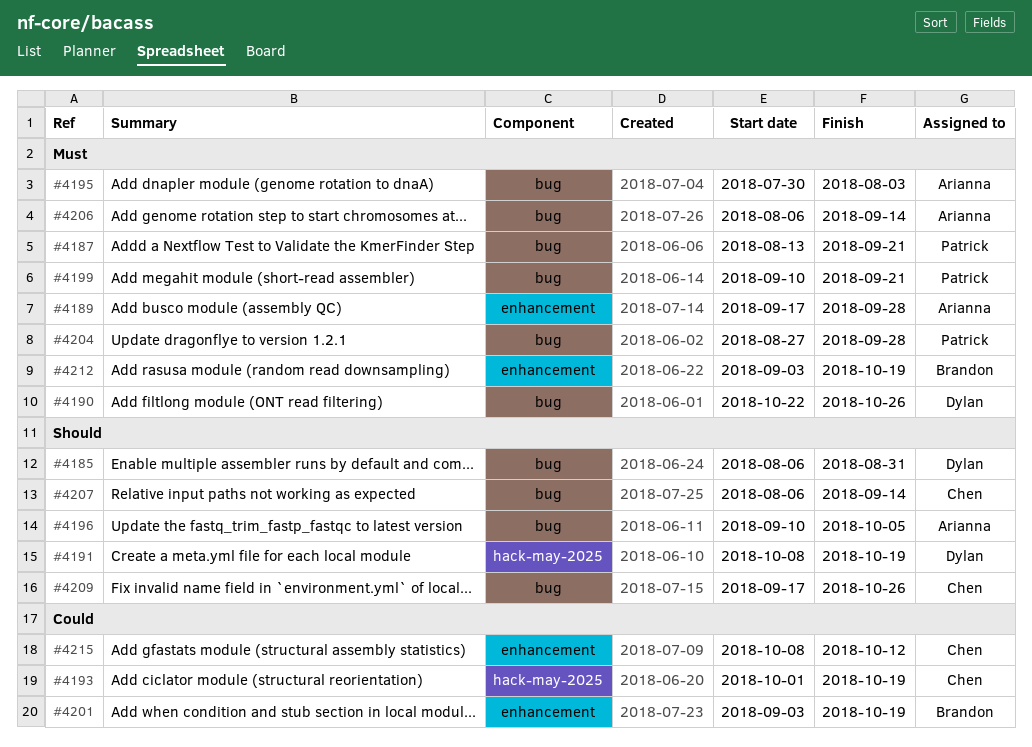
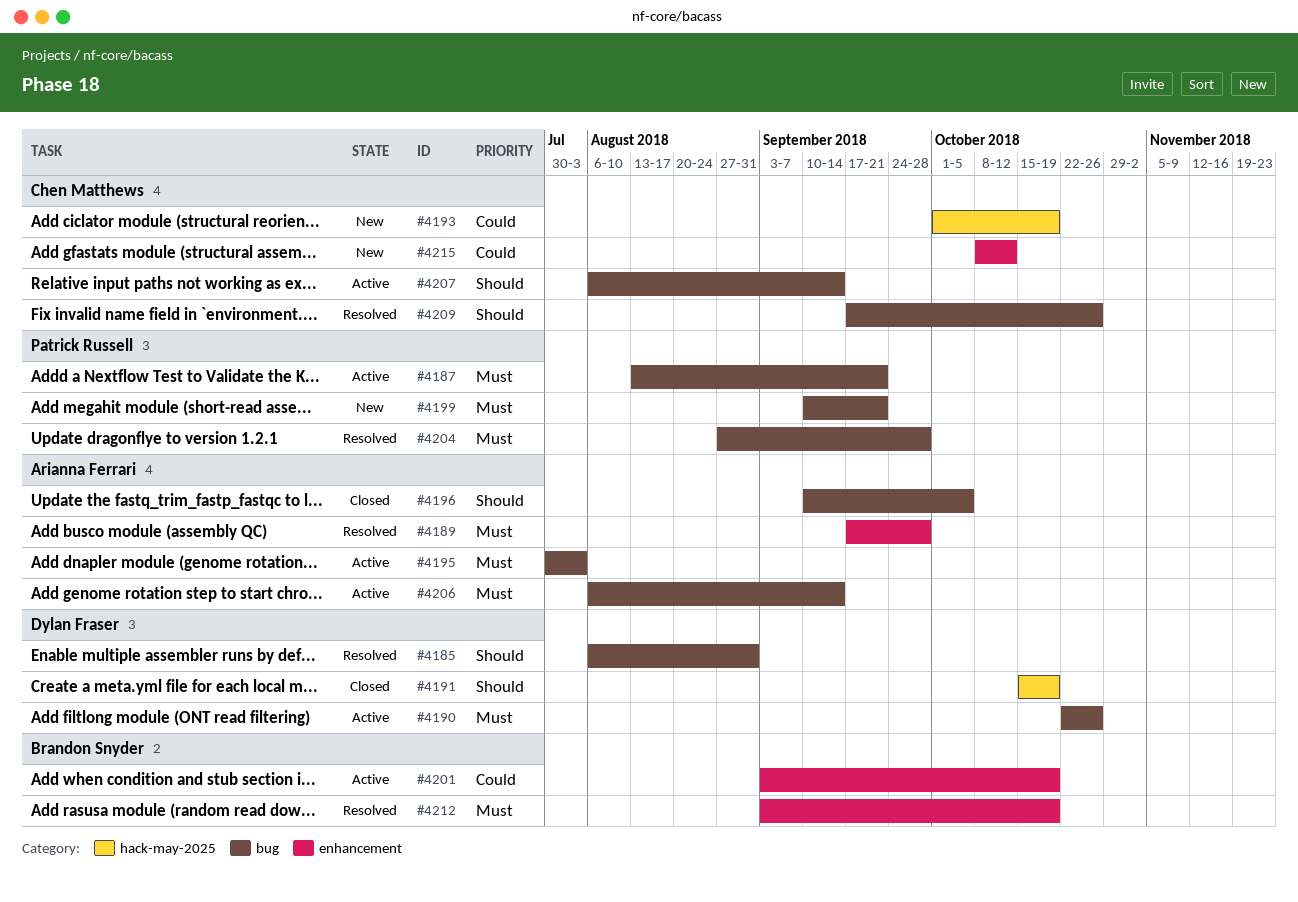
#4191, start: Oct 8 -> Oct 15

